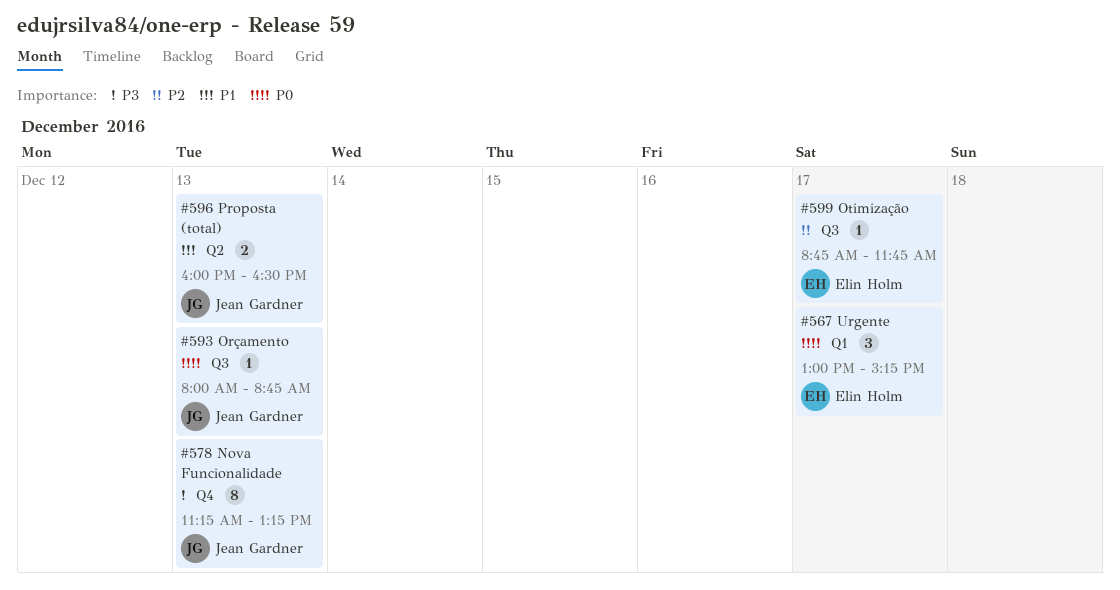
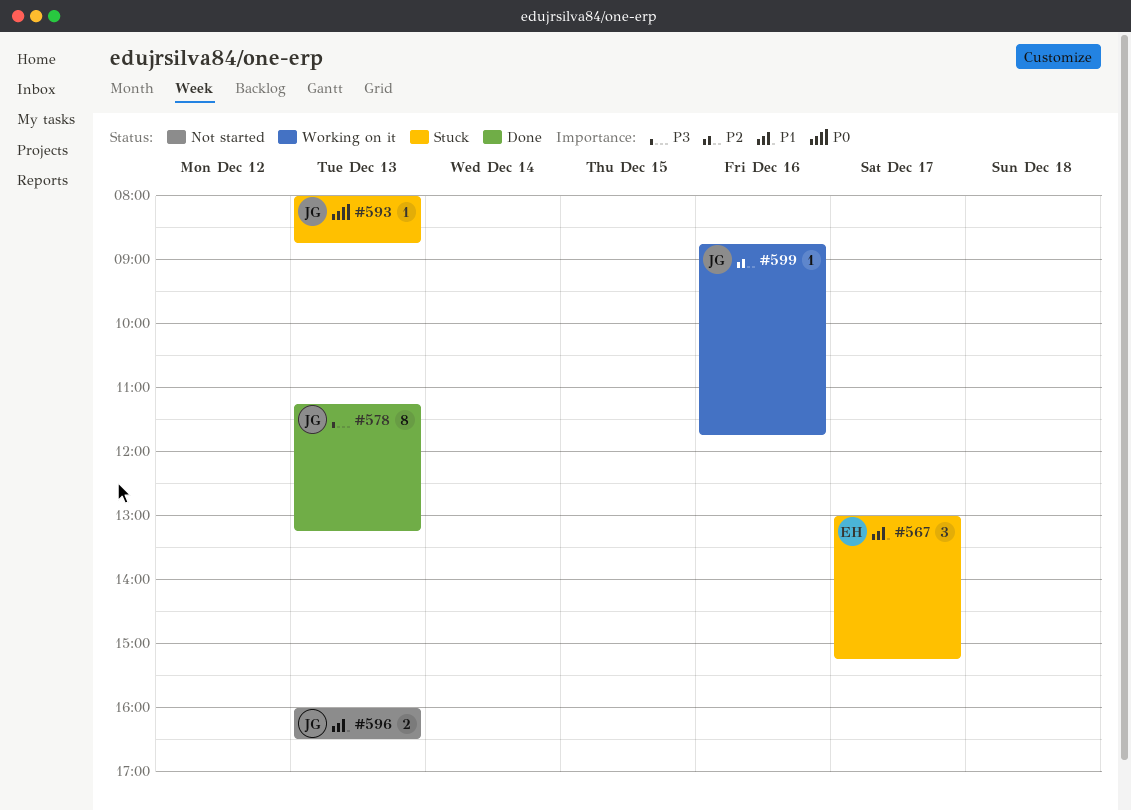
#567, priority: P0 -> P1
#599, owner: Elin Holm -> Jean Gardner
#599, day: Dec 17 -> Dec 16

